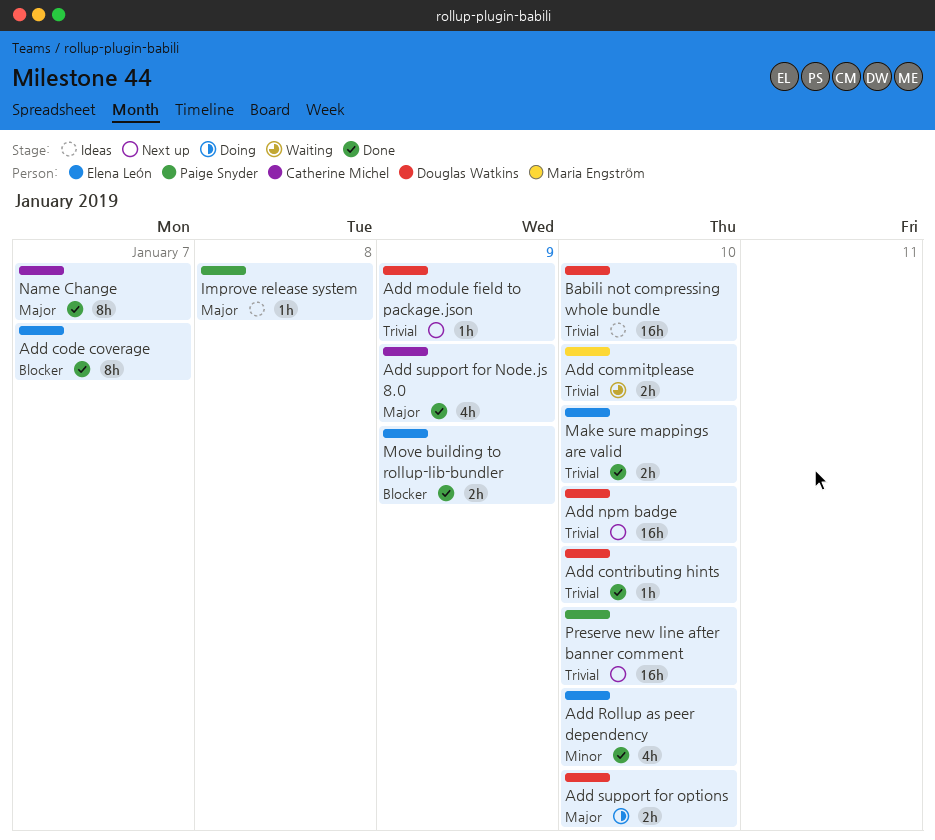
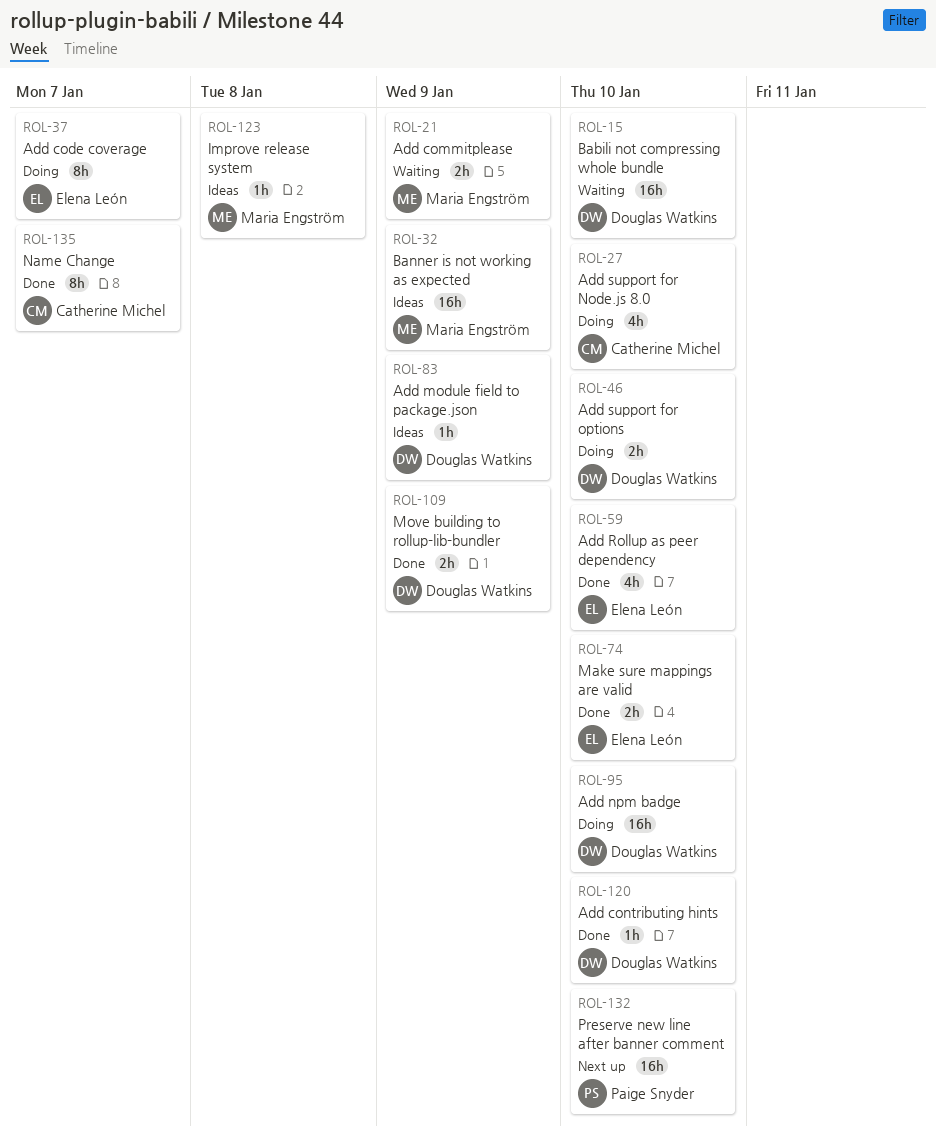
Add code coverage, status: Done -> Doing
Add commitplease, due: Jan 10 -> Jan 9
Add module field to package.json, status: Next up -> Ideas
Add npm badge, status: Next up -> Doing
Add support for Node.js 8.0, status: Done -> Doing
Add support for Node.js 8.0, due: Jan 9 -> Jan 10
Babili not compressing whole bundle, status: Ideas -> Waiting
Banner is not working as expected: none -> present
Improve release system, owner: Paige Snyder -> Maria Engström
Move building to rollup-lib-bundler, owner: Elena León -> Douglas Watkins

